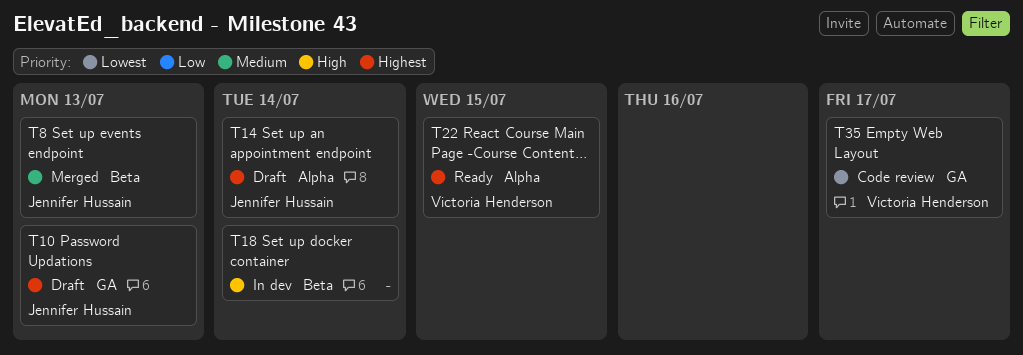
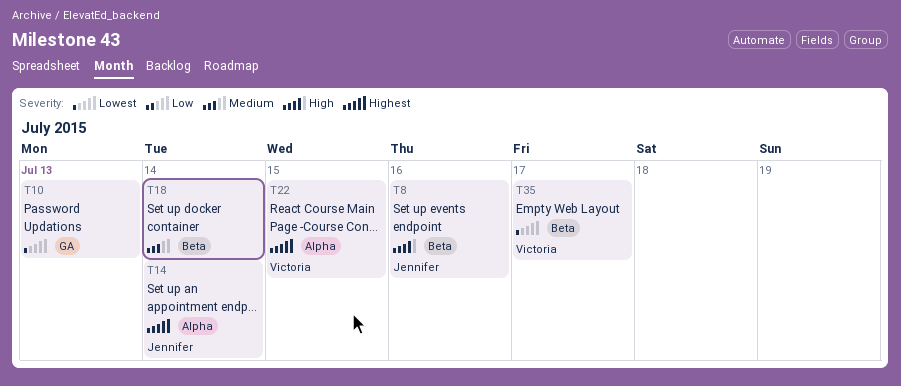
T8, priority: Medium -> High
T8, due: Jul 13 -> Jul 16
T10, owner: Jennifer Hussain -> none
T10, priority: Highest -> Lowest
T18, priority: High -> Medium
T35, label: GA -> Beta

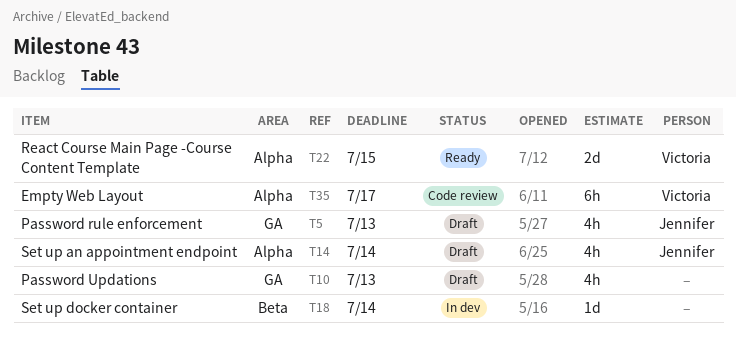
T5: none -> present
T8: present -> none
T35, label: Beta -> Alpha

